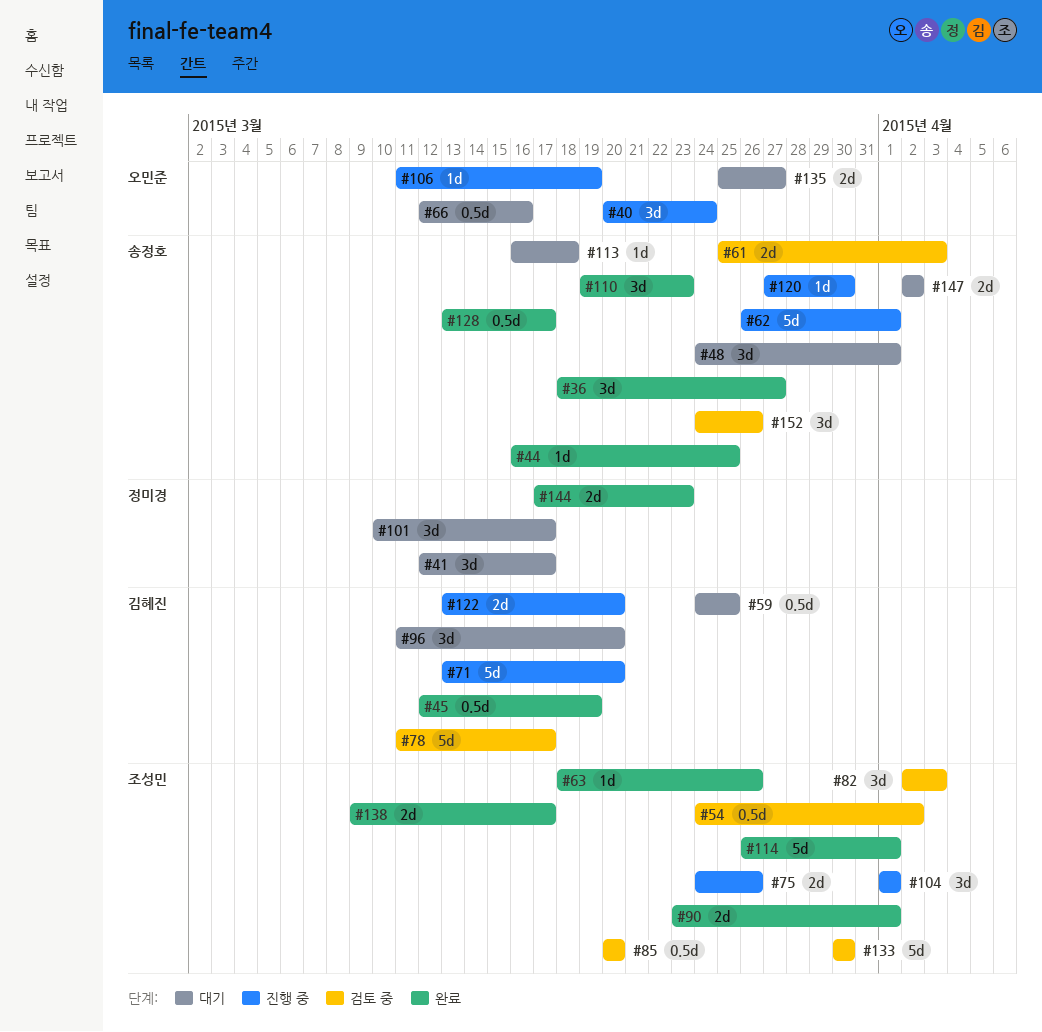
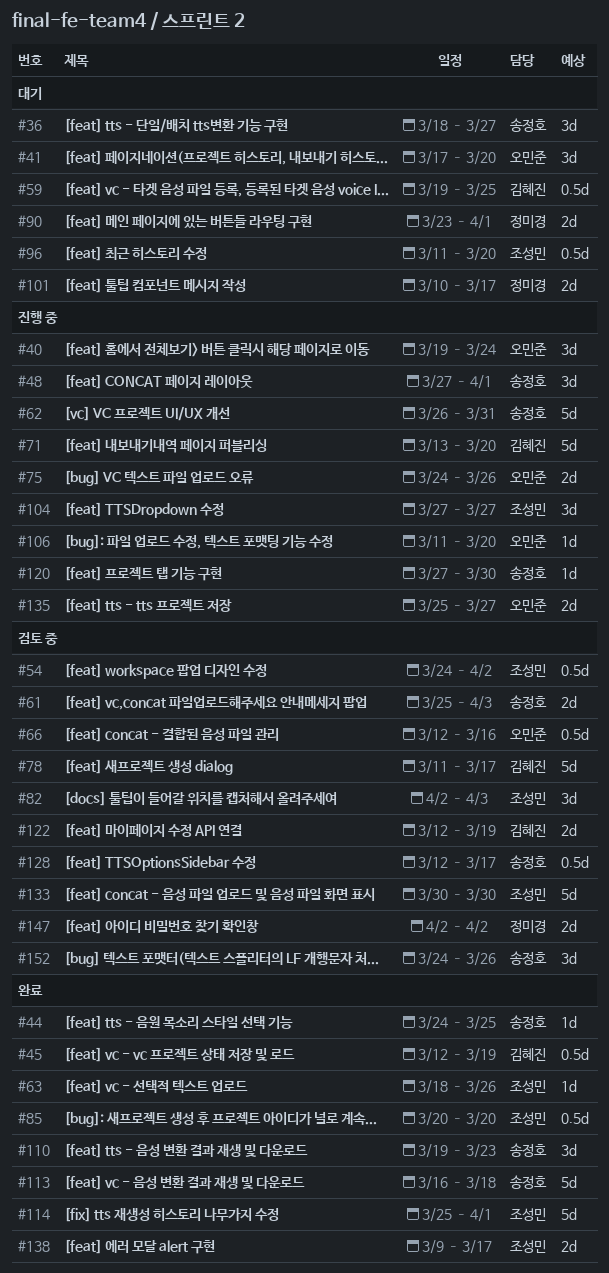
#36, status: 완료 -> 대기
#40, start: Mar 20 -> Mar 19
#41, owner: 정미경 -> 오민준
#41, start: Mar 12 -> Mar 17
#41, due: Mar 17 -> Mar 20
#44, start: Mar 16 -> Mar 24
#48, status: 대기 -> 진행 중
#48, start: Mar 24 -> Mar 27
#59, start: Mar 24 -> Mar 19
#62, due: Apr 1 -> Mar 31
#66, status: 대기 -> 검토 중
#75, owner: 조성민 -> 오민준
#85, status: 검토 중 -> 완료
#90, status: 완료 -> 대기
#90, owner: 조성민 -> 정미경
#96, owner: 김혜진 -> 조성민
#96, estimate: 3d -> 0.5d
#101, estimate: 3d -> 2d
#104, start: Apr 1 -> Mar 27
#104, due: Apr 1 -> Mar 27
#106, due: Mar 19 -> Mar 20
#113, status: 대기 -> 완료
#113, estimate: 1d -> 5d
#114, start: Mar 26 -> Mar 25
#122, status: 진행 중 -> 검토 중
#122, start: Mar 13 -> Mar 12
#122, due: Mar 20 -> Mar 19
#128, status: 완료 -> 검토 중
#128, start: Mar 13 -> Mar 12
#135, status: 대기 -> 진행 중
#144: present -> none
#147, status: 대기 -> 검토 중
#147, owner: 송정호 -> 정미경

